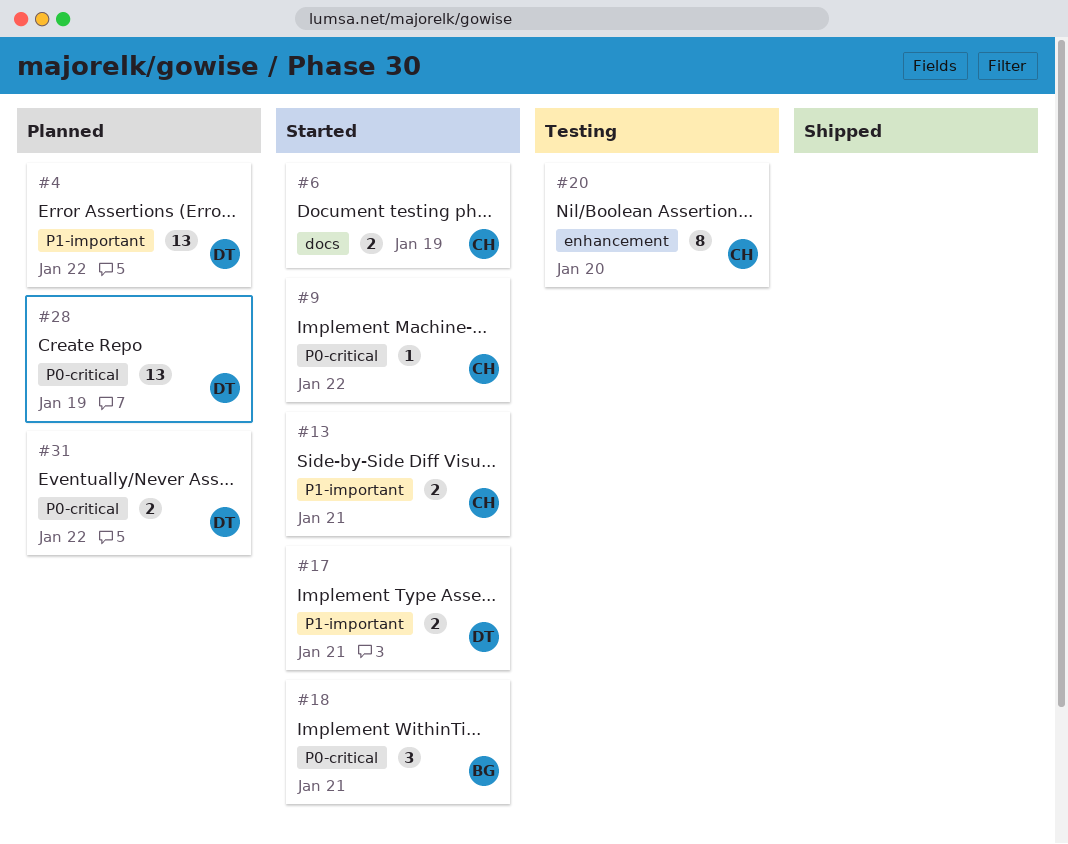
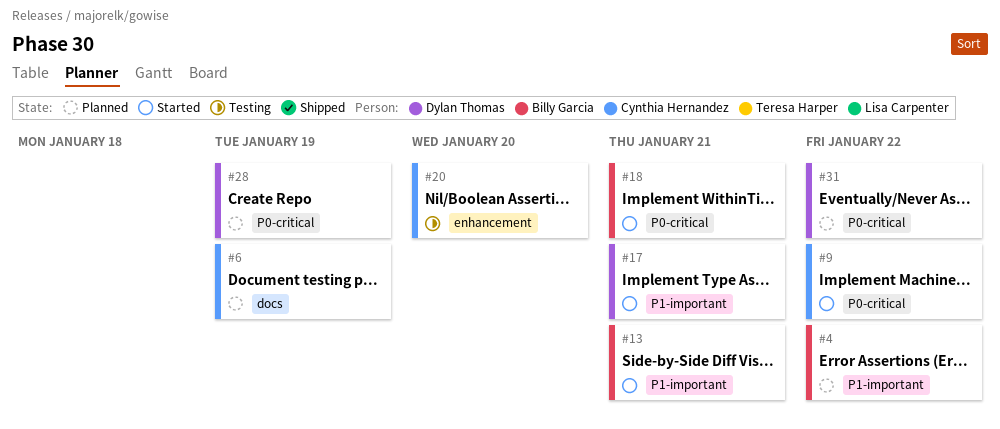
#4, owner: Dylan Thomas -> Billy Garcia
#6, status: Started -> Planned
#13, owner: Cynthia Hernandez -> Billy Garcia

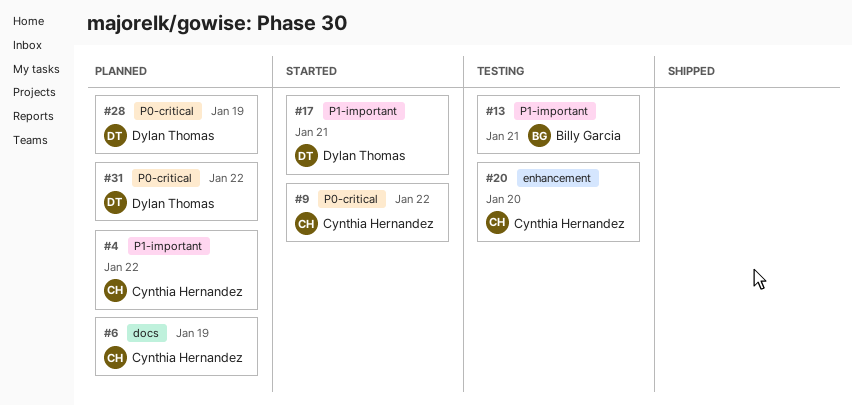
#4, owner: Billy Garcia -> Cynthia Hernandez
#13, status: Started -> Testing
#18: present -> none

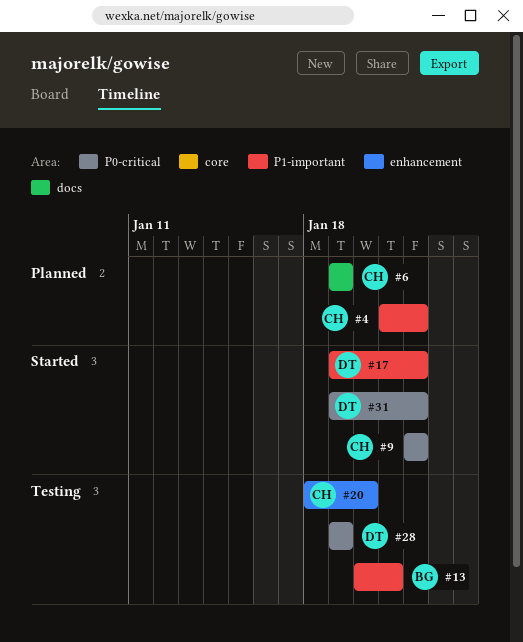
#17, due: Jan 21 -> Jan 22
#28, status: Planned -> Testing
#31, status: Planned -> Started

